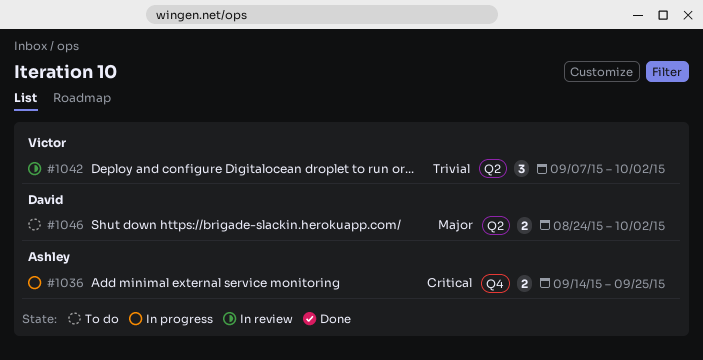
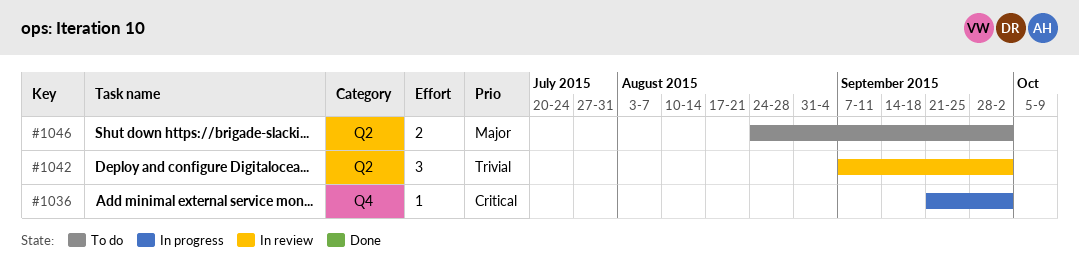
#1036, estimate: 2 -> 1
#1036, start: Sep 14 -> Sep 21
#1036, due: Sep 25 -> Oct 2

